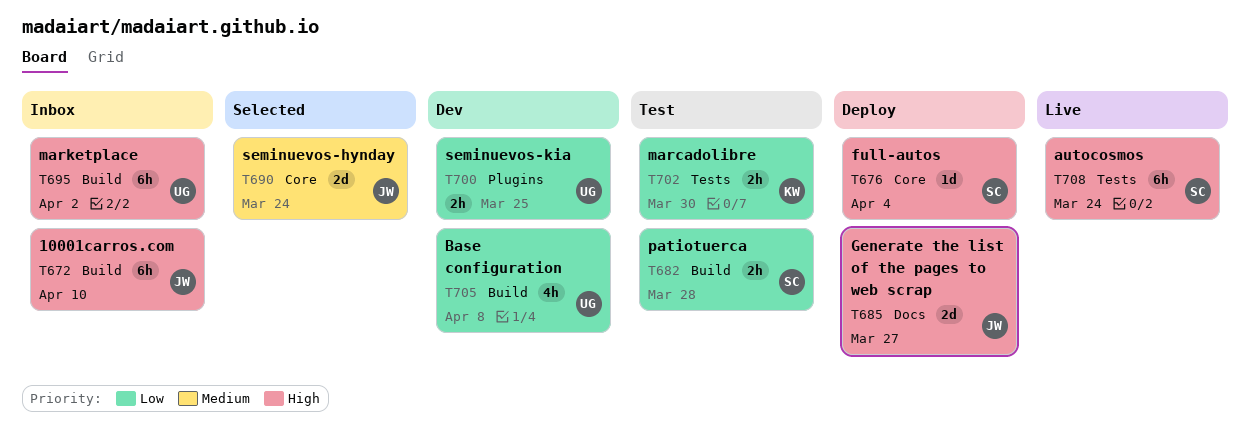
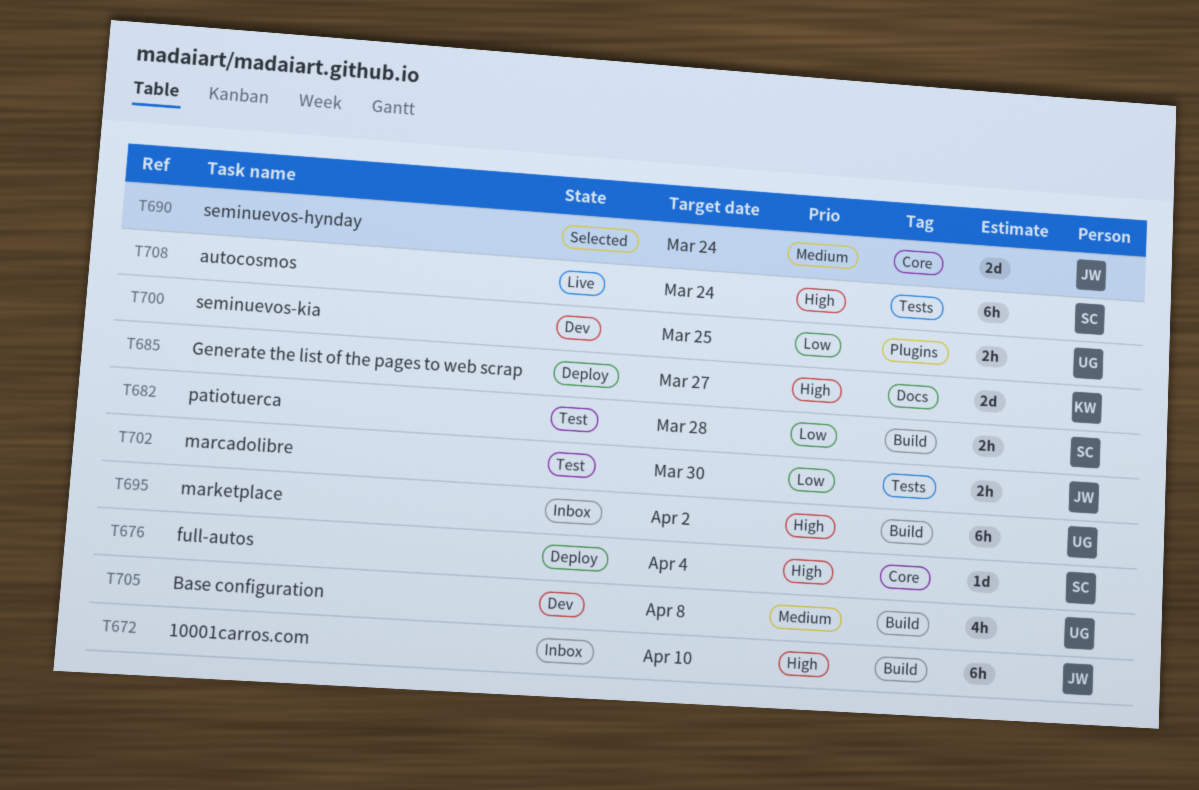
T685, owner: JW -> KW
T702, owner: KW -> JW
T705, priority: Low -> Medium

